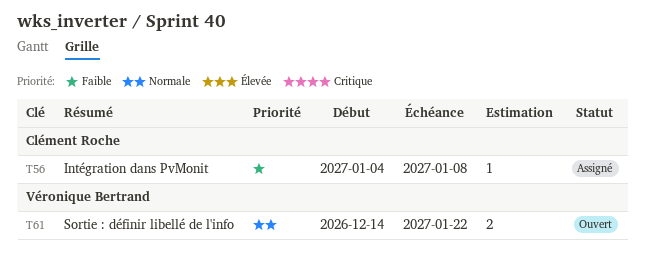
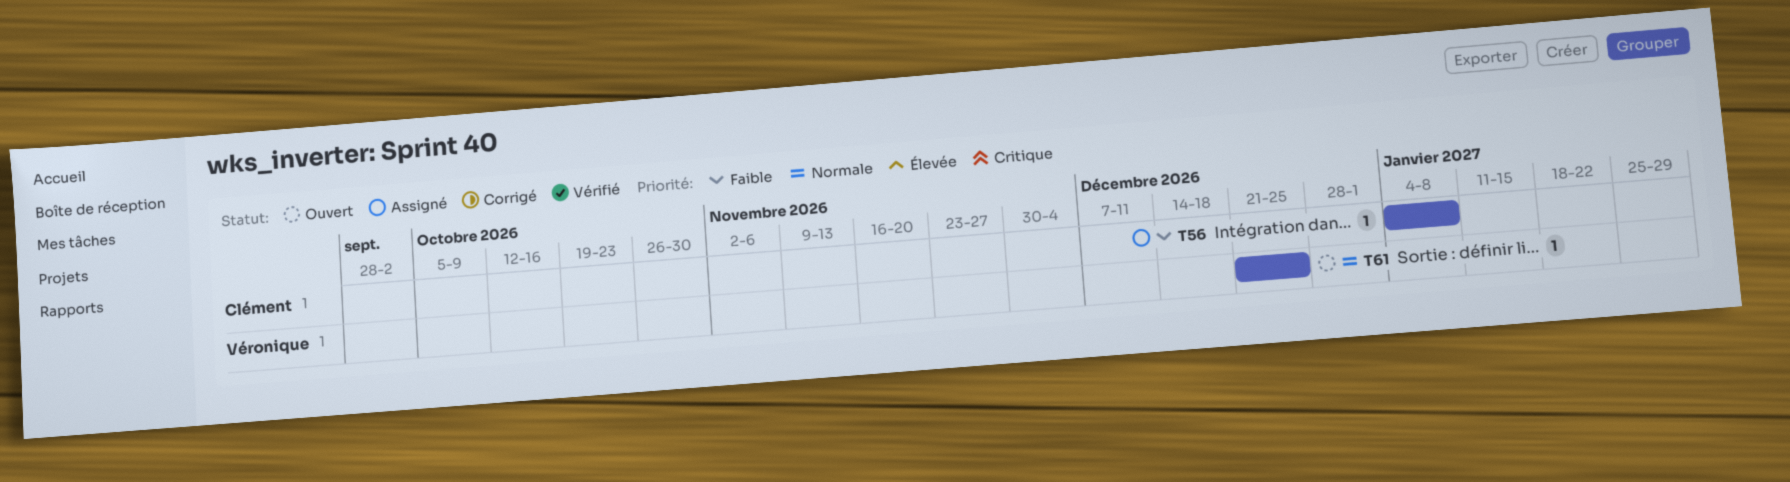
T61, estimate: 2 -> 1
T61, start: Dec 14 -> Dec 21
T61, due: Jan 22 -> Dec 25

